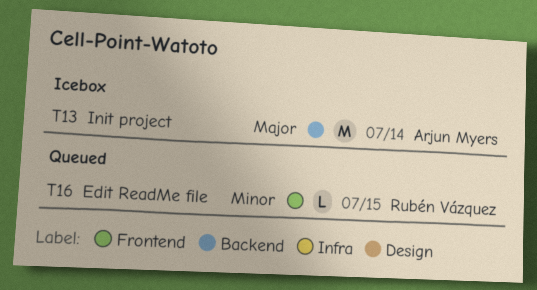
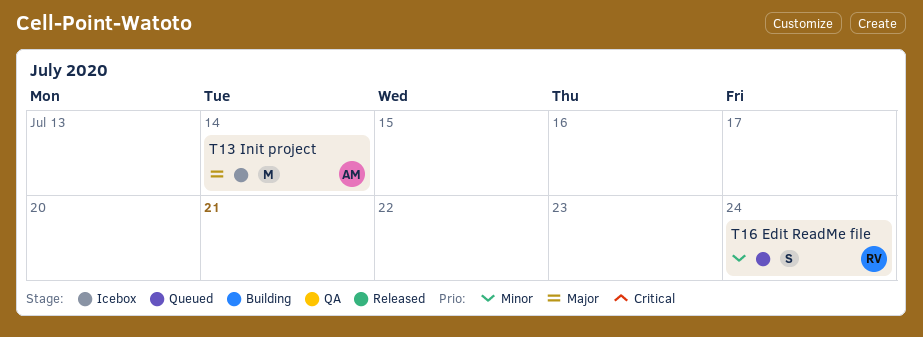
T16, estimate: L -> S
T16, due: Jul 15 -> Jul 24

